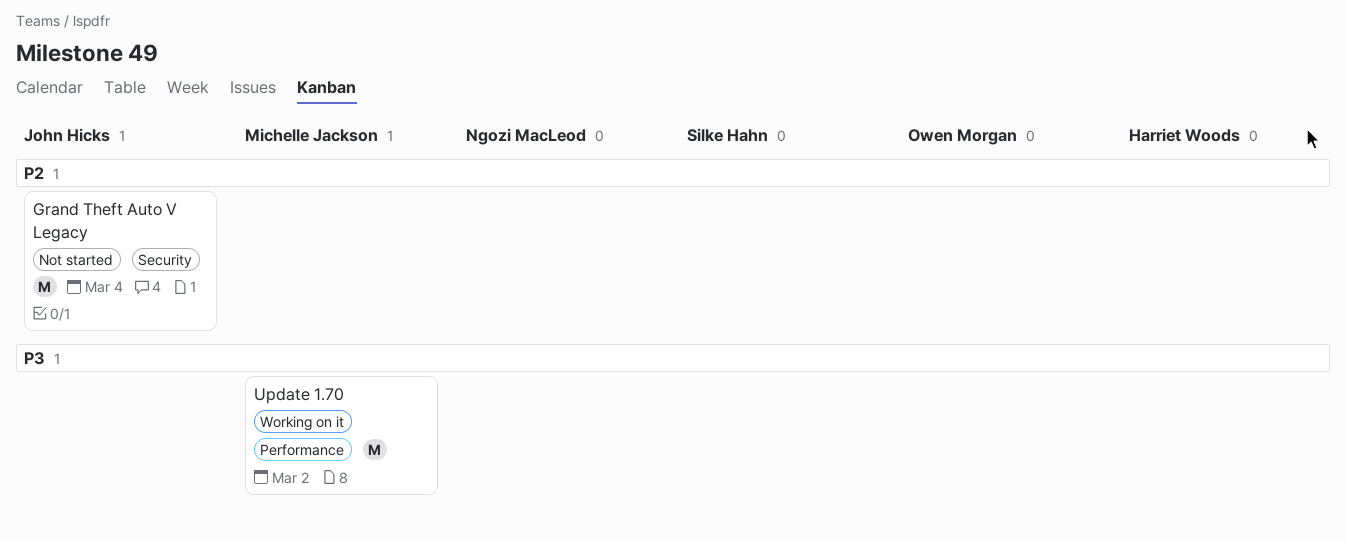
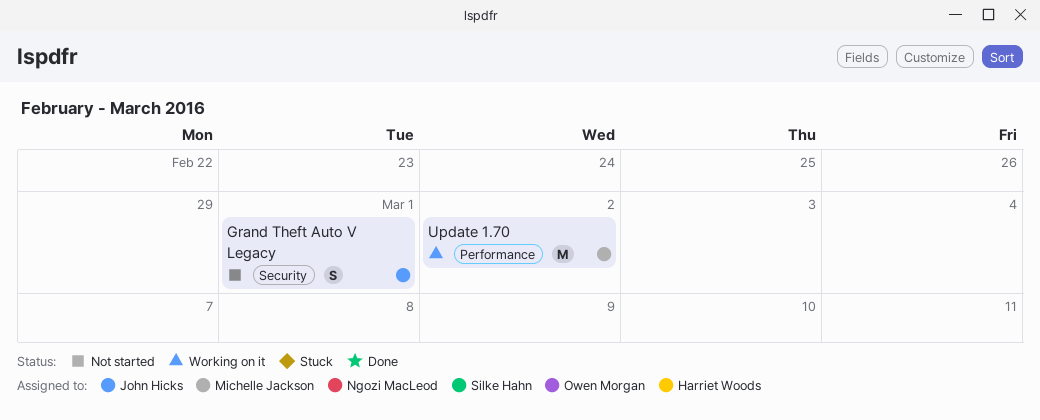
Grand Theft Auto V Legacy, estimate: M -> S
Grand Theft Auto V Legacy, due: Mar 4 -> Mar 1

